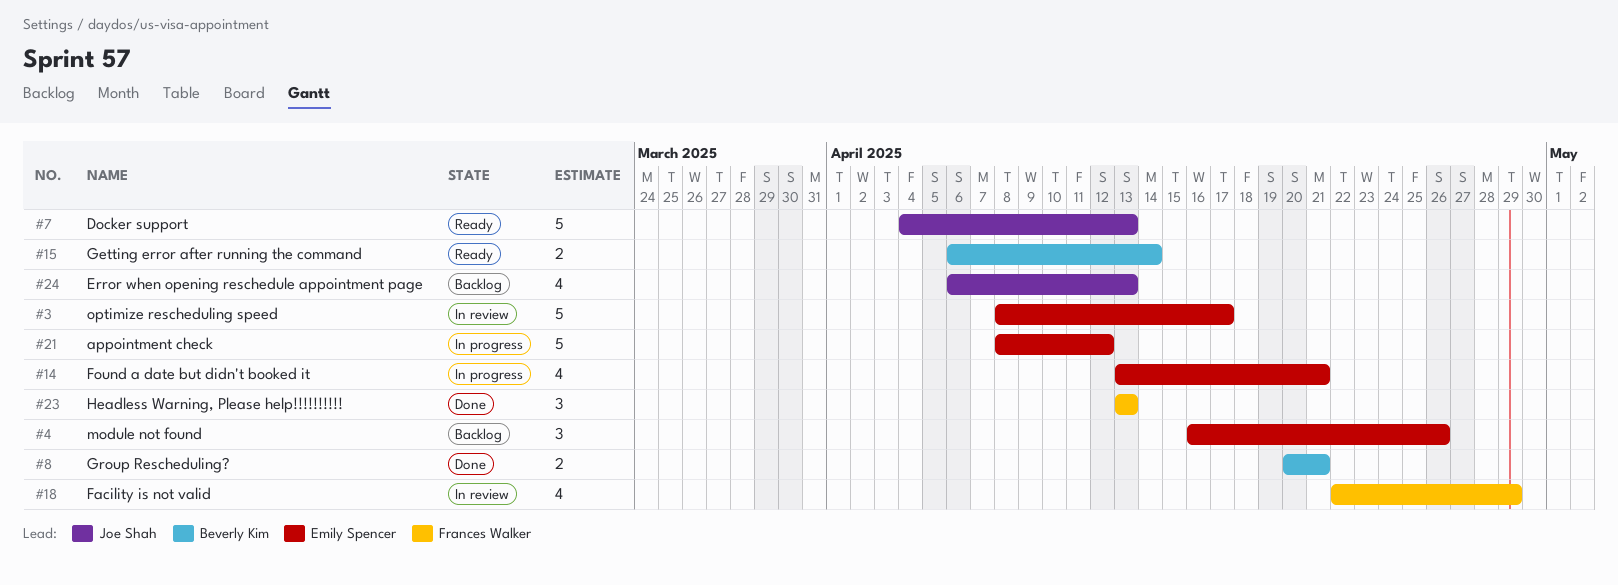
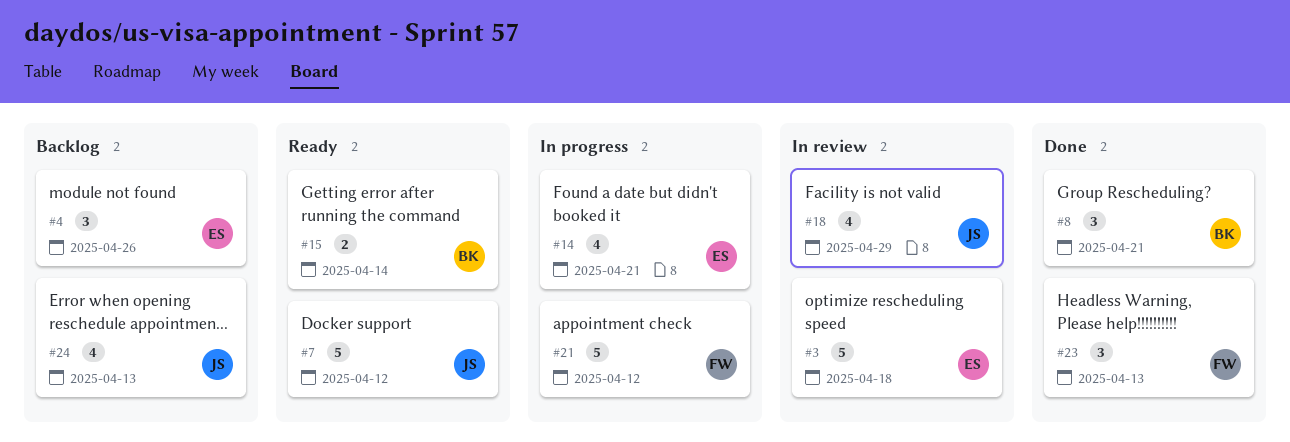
#3, due: Apr 17 -> Apr 18
#7, due: Apr 13 -> Apr 12
#8, estimate: 2 -> 3
#18, owner: Frances Walker -> Joe Shah
#21, owner: Emily Spencer -> Frances Walker

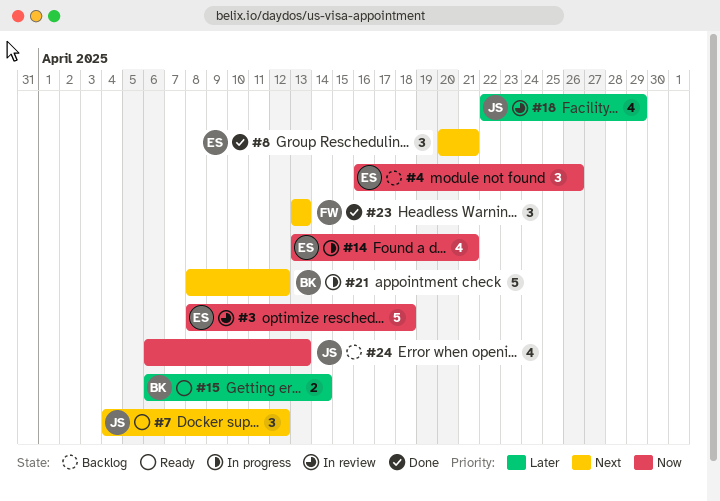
#7, estimate: 5 -> 3
#8, owner: BK -> ES
#21, owner: FW -> BK

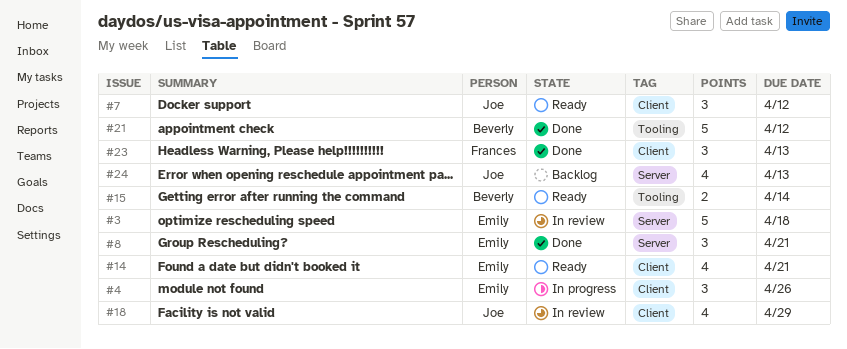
#4, status: Backlog -> In progress
#14, status: In progress -> Ready
#21, status: In progress -> Done

